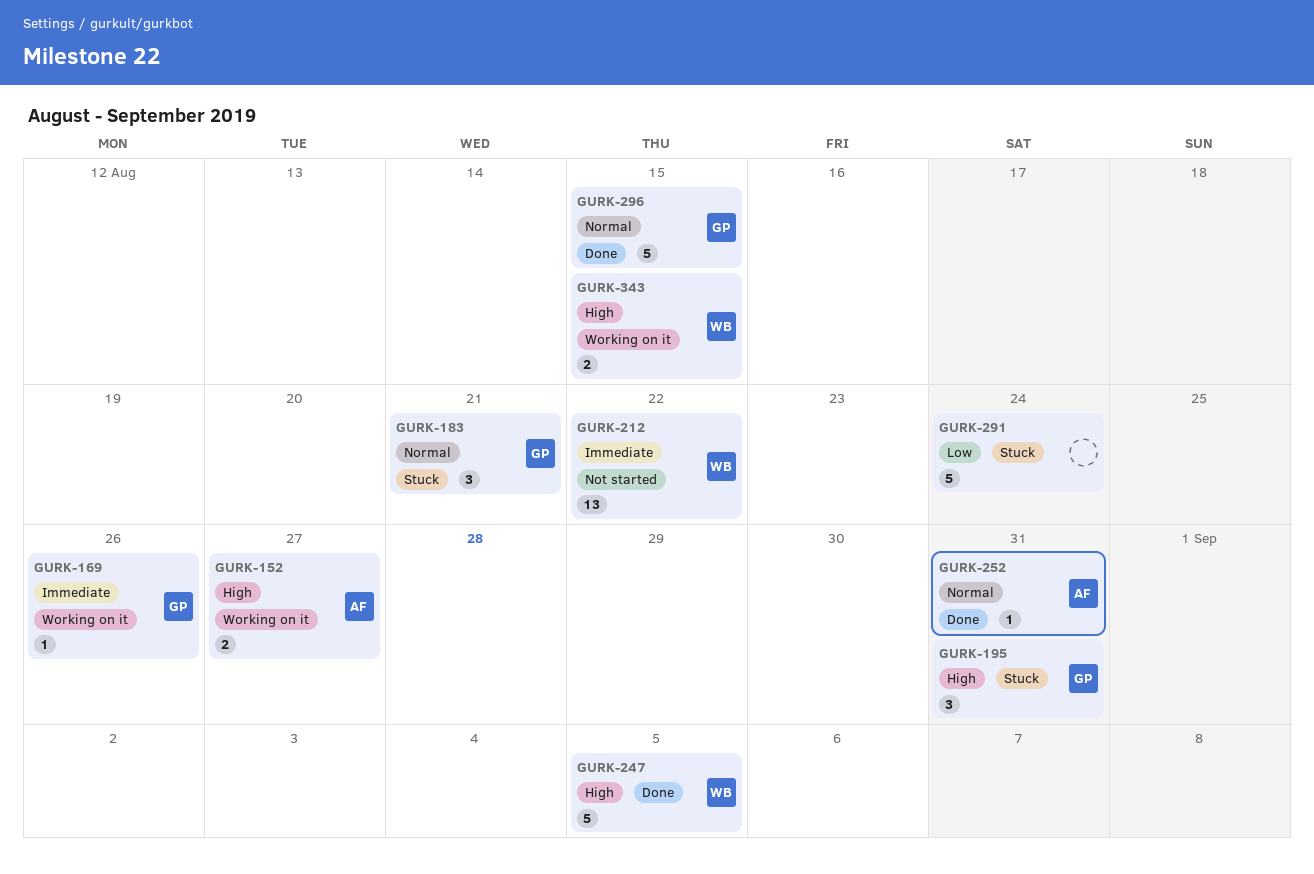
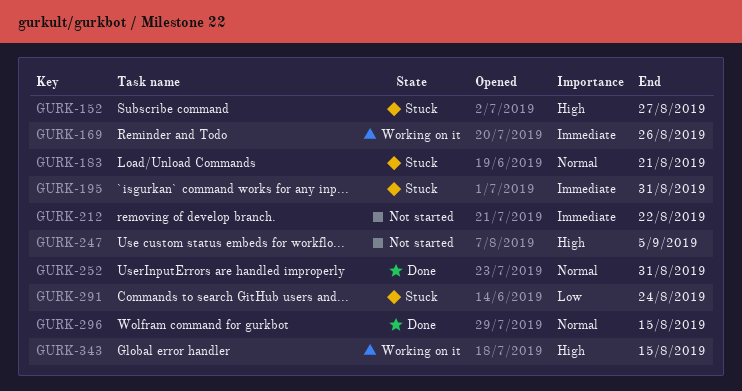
GURK-152, status: Working on it -> Stuck
GURK-195, priority: High -> Immediate
GURK-247, status: Done -> Not started

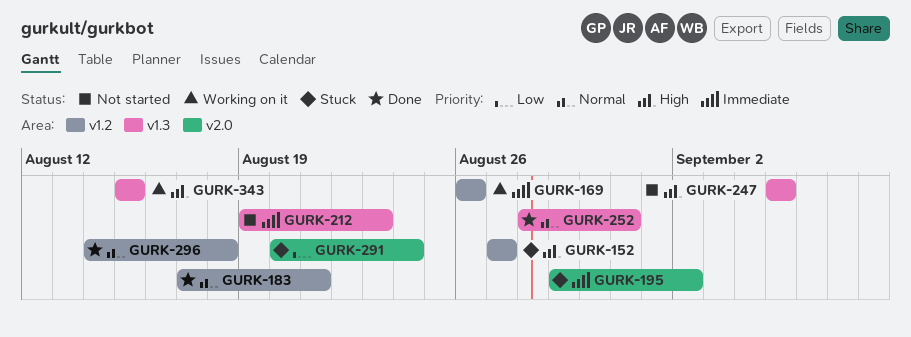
GURK-183, status: Stuck -> Done
GURK-195, due: Aug 31 -> Sep 2
GURK-212, due: Aug 22 -> Aug 23
GURK-296, due: Aug 15 -> Aug 18

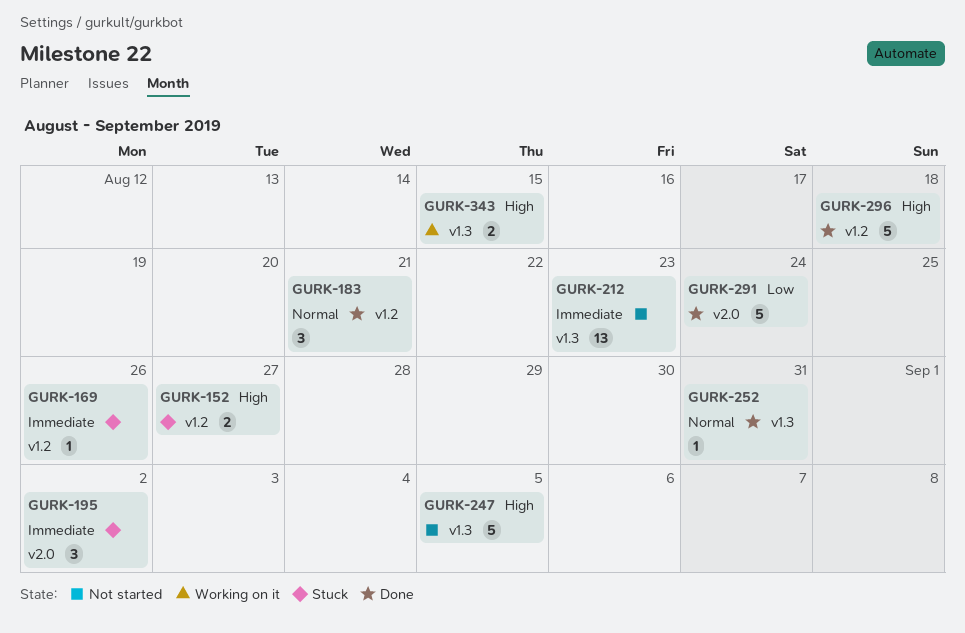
GURK-169, status: Working on it -> Stuck
GURK-291, status: Stuck -> Done
GURK-296, priority: Normal -> High

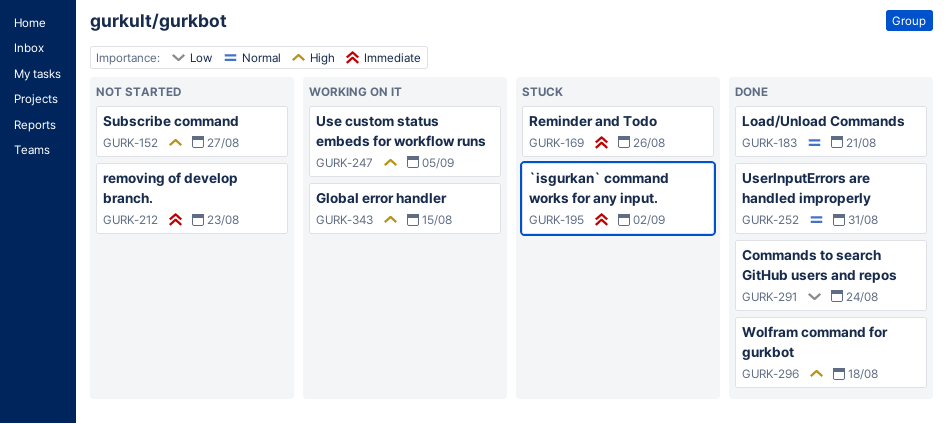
GURK-152, status: Stuck -> Not started
GURK-247, status: Not started -> Working on it

